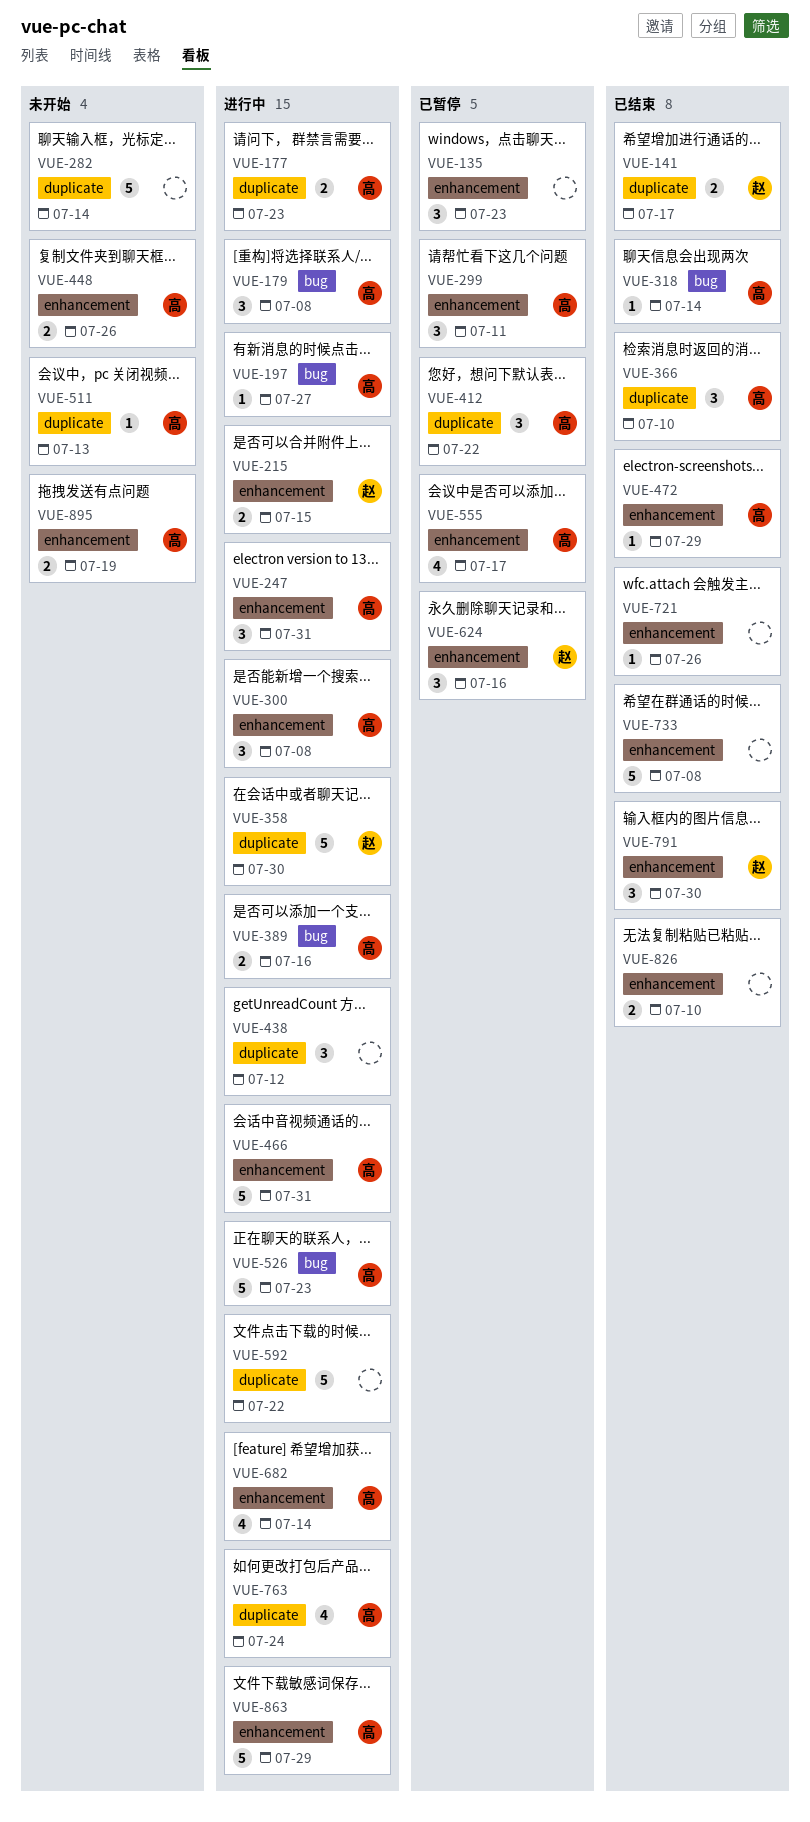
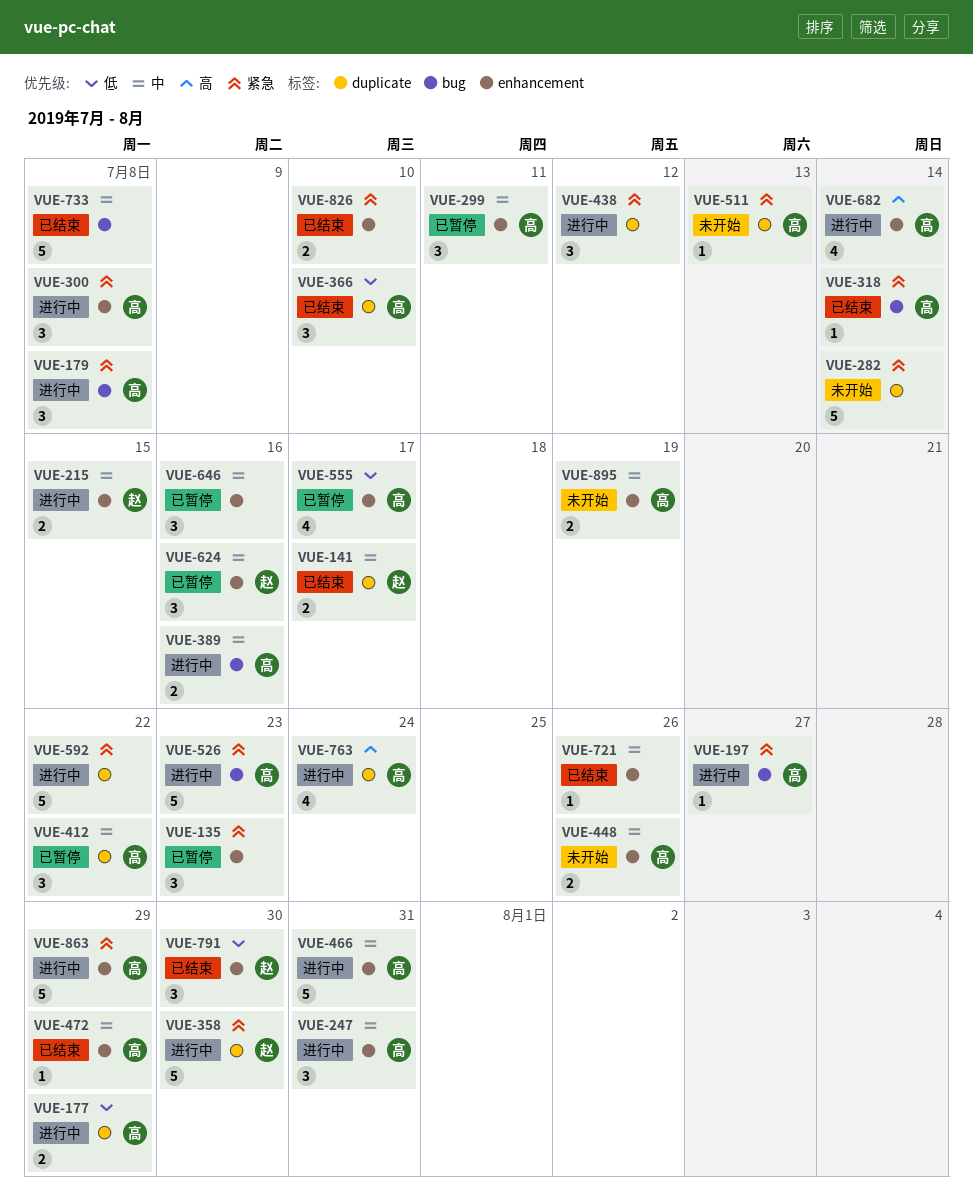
VUE-177, due: Jul 23 -> Jul 29
VUE-646: none -> present
VUE-733, label: enhancement -> bug

